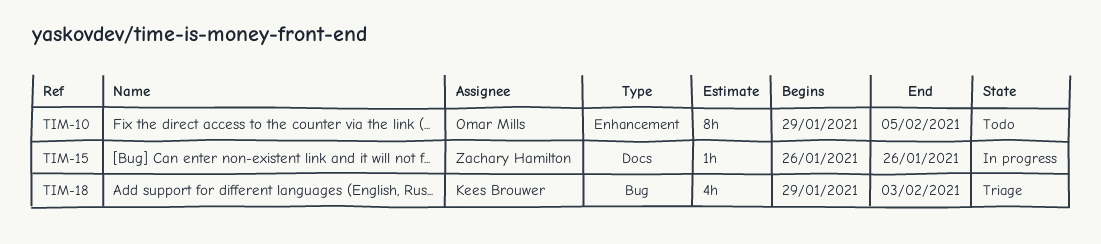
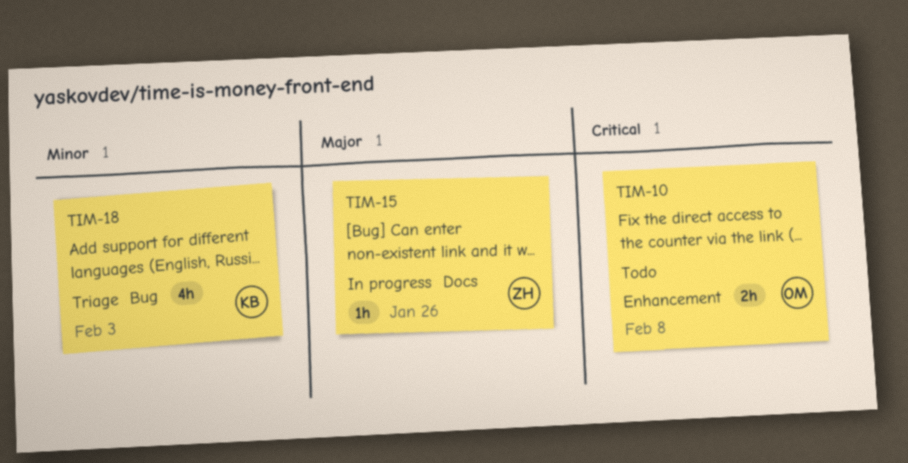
TIM-10, estimate: 8h -> 2h
TIM-10, due: Feb 5 -> Feb 8

